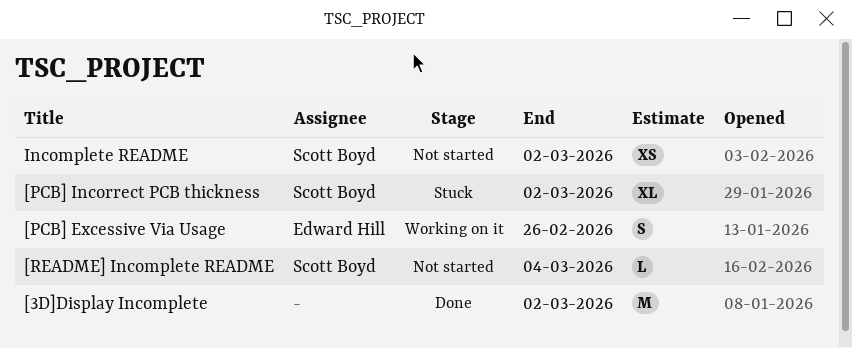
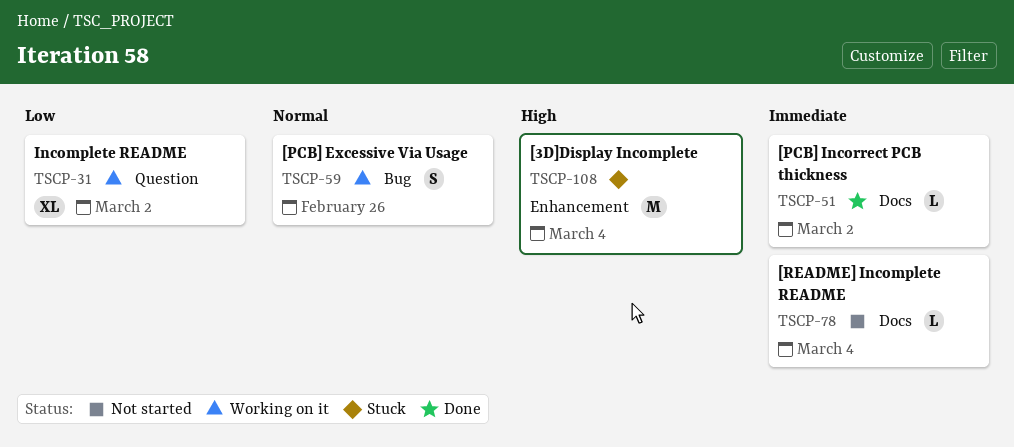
[3D]Display Incomplete, status: Done -> Stuck
[3D]Display Incomplete, due: Mar 2 -> Mar 4
[PCB] Incorrect PCB thickness, status: Stuck -> Done
[PCB] Incorrect PCB thickness, estimate: XL -> L
Incomplete README, status: Not started -> Working on it
Incomplete README, estimate: XS -> XL

